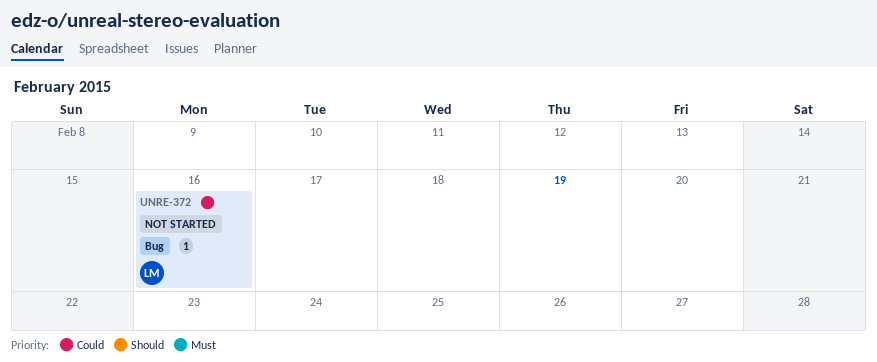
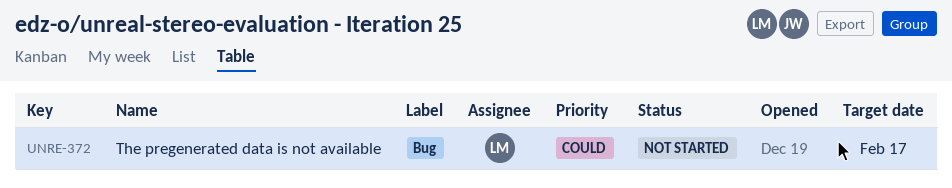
UNRE-372, due: Feb 16 -> Feb 17

